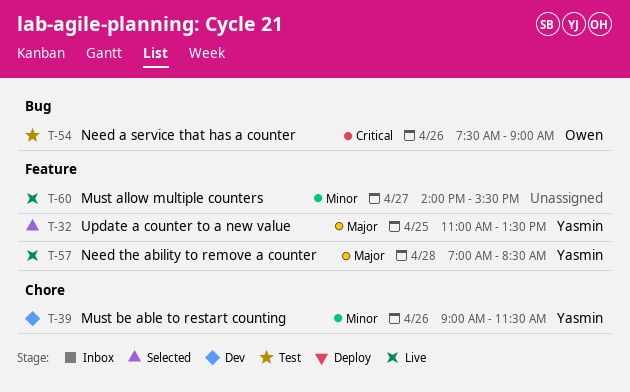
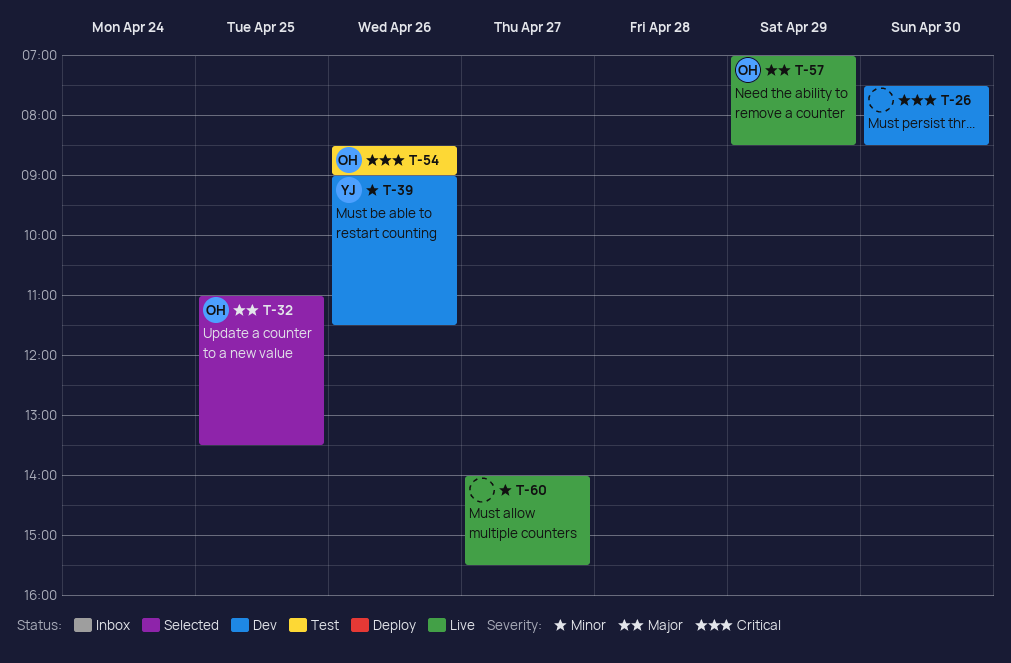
T-26: none -> present
T-32, owner: Yasmin -> Owen
T-54, begins: 07:30 -> 08:30
T-57, owner: Yasmin -> Owen
T-57, day: Apr 28 -> Apr 29

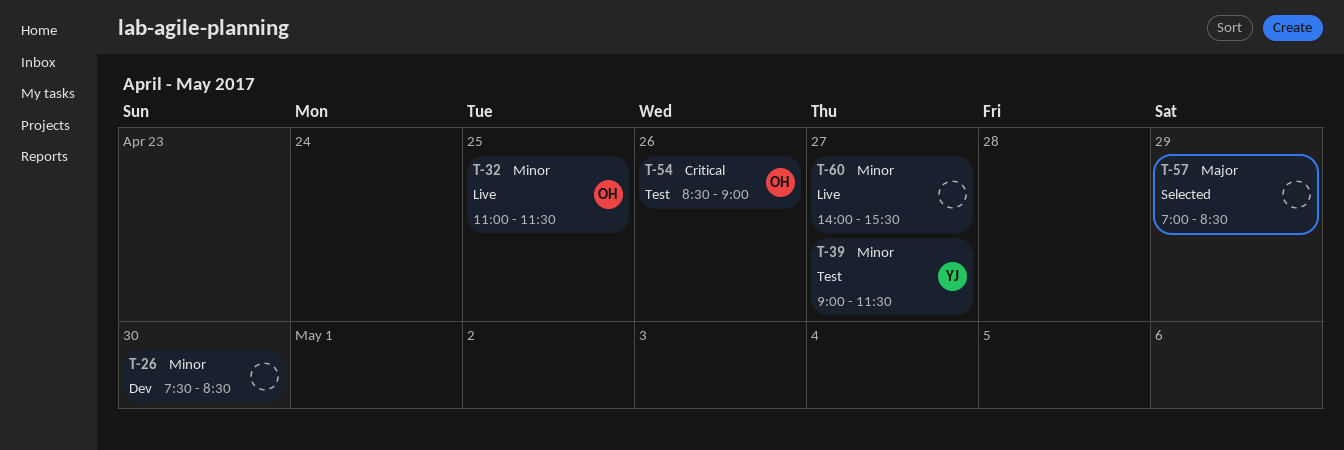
T-26, priority: Critical -> Minor
T-32, status: Selected -> Live
T-32, priority: Major -> Minor
T-32, ends: 13:30 -> 11:30
T-39, status: Dev -> Test
T-39, day: Apr 26 -> Apr 27
T-57, status: Live -> Selected
T-57, owner: OH -> none

